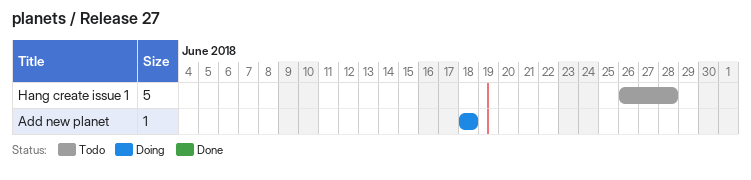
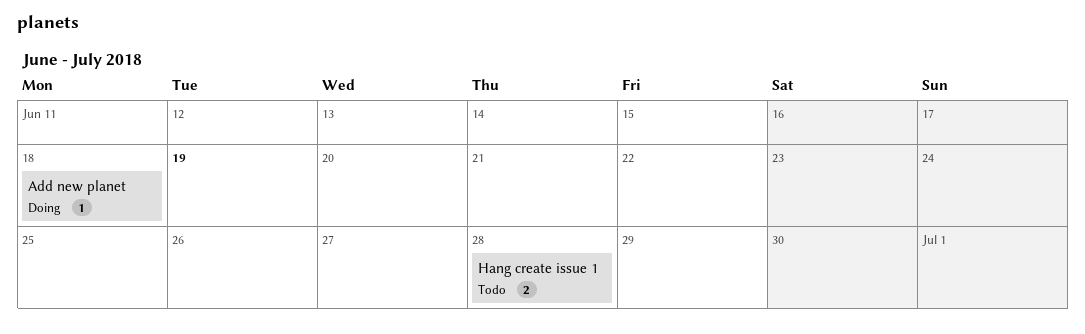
Hang create issue 1, estimate: 5 -> 2

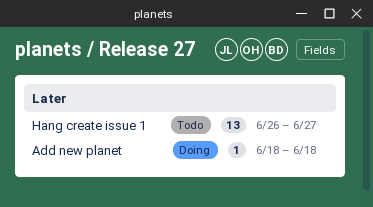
Hang create issue 1, estimate: 2 -> 13
Hang create issue 1, due: Jun 28 -> Jun 27

